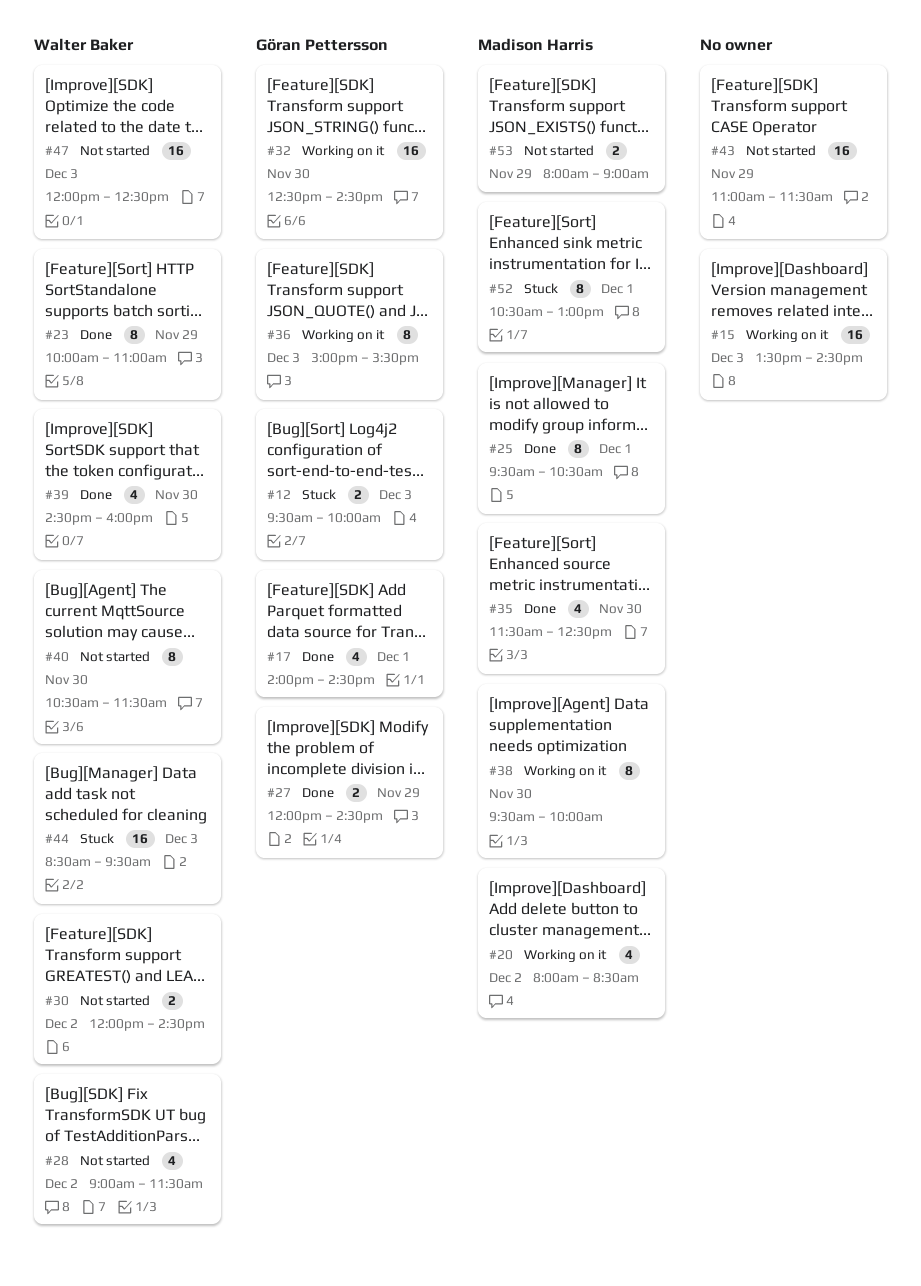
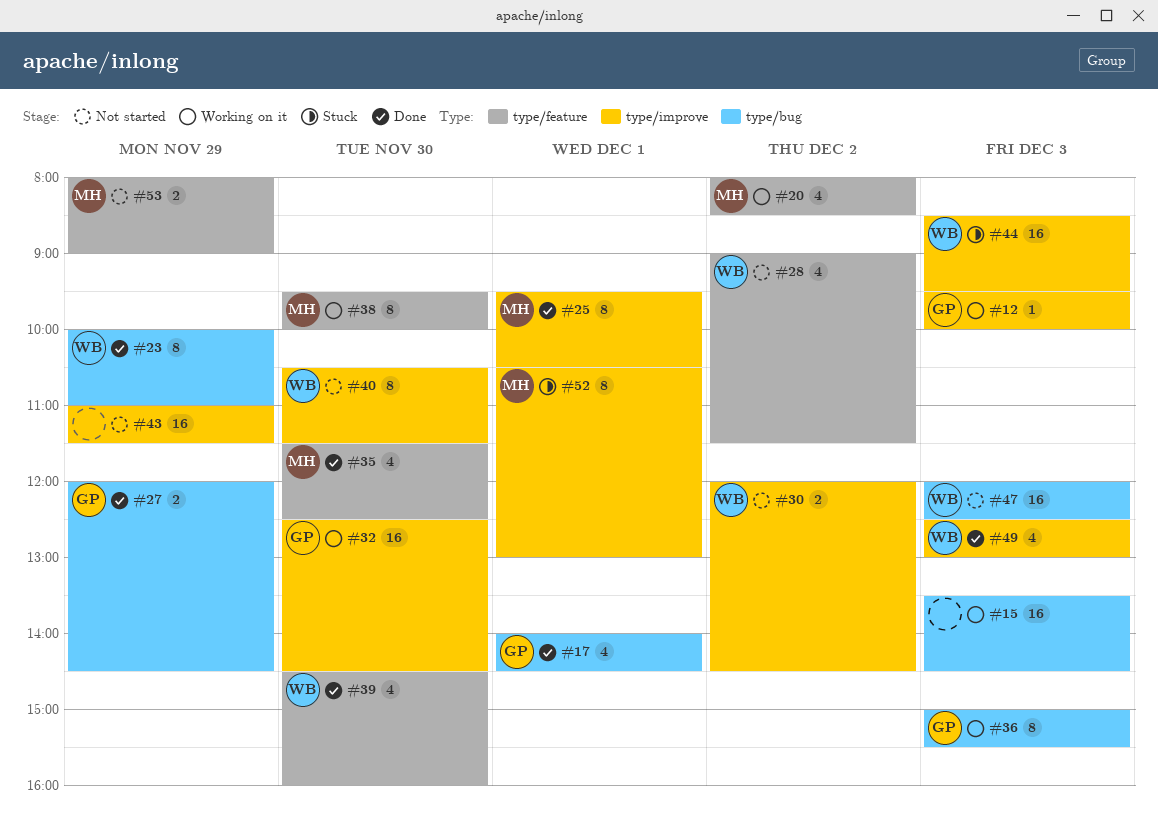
#12, status: Stuck -> Working on it
#12, estimate: 2 -> 1
#49: none -> present

